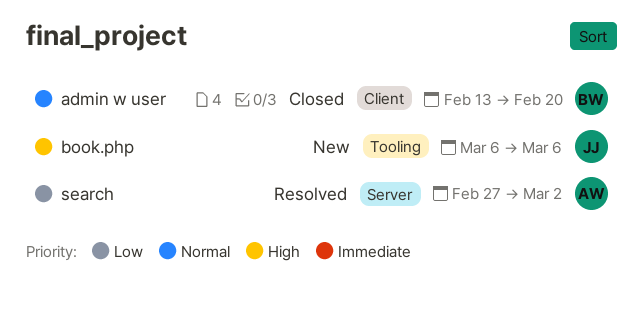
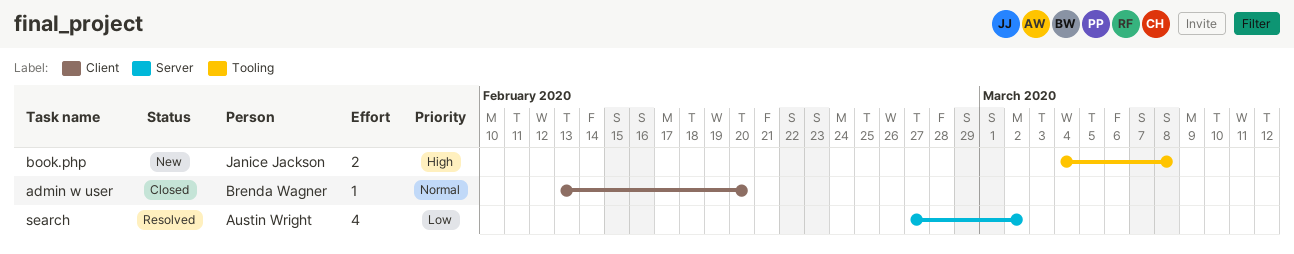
book.php, start: Mar 6 -> Mar 4
book.php, due: Mar 6 -> Mar 8

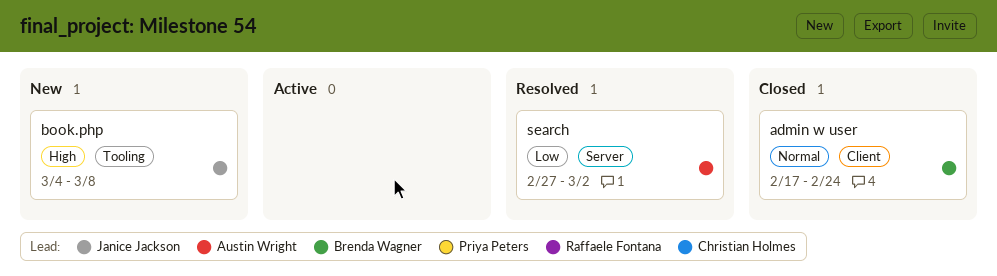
admin w user, start: Feb 13 -> Feb 17
admin w user, due: Feb 20 -> Feb 24

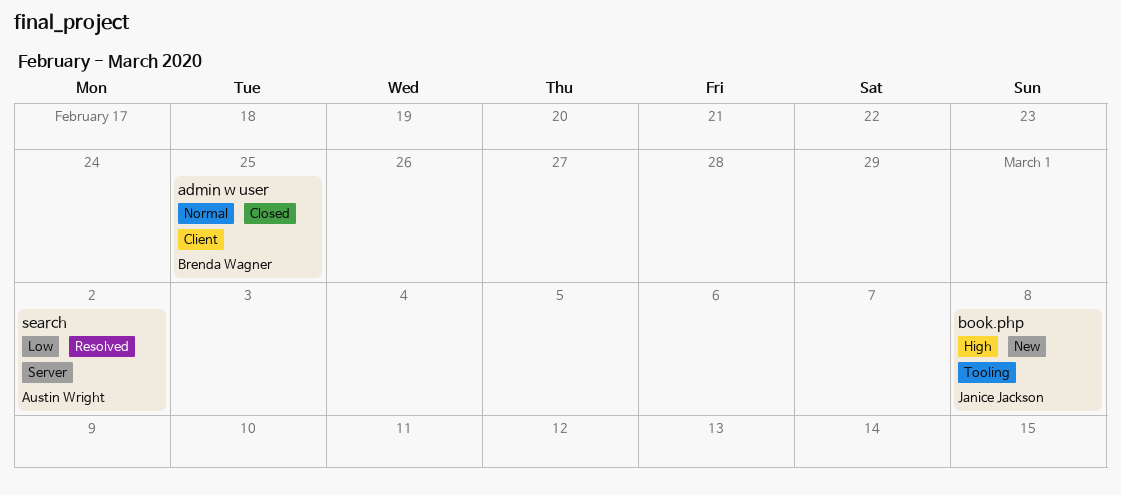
admin w user, due: Feb 24 -> Feb 25

